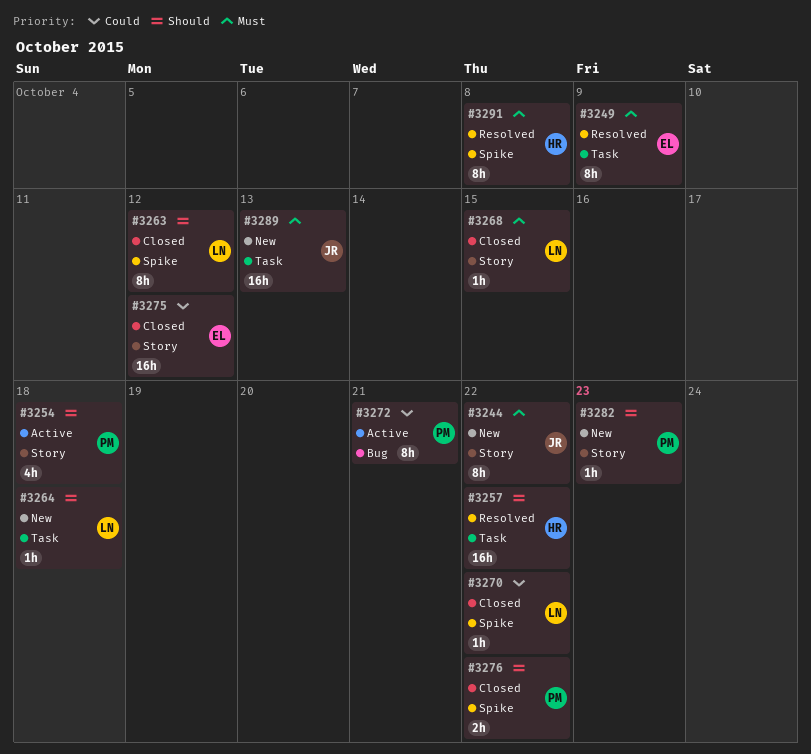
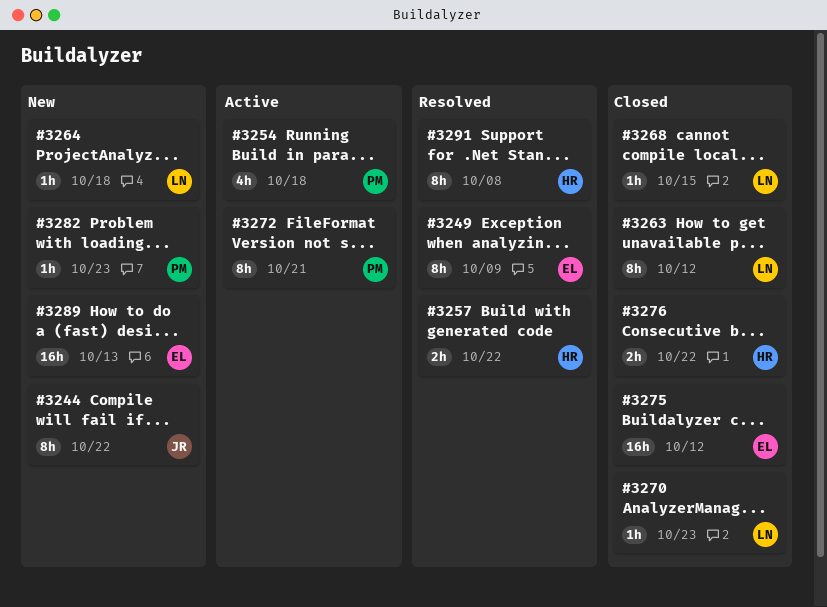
#3257, estimate: 16h -> 2h
#3270, due: Oct 22 -> Oct 23
#3276, owner: PM -> HR
#3289, owner: JR -> EL

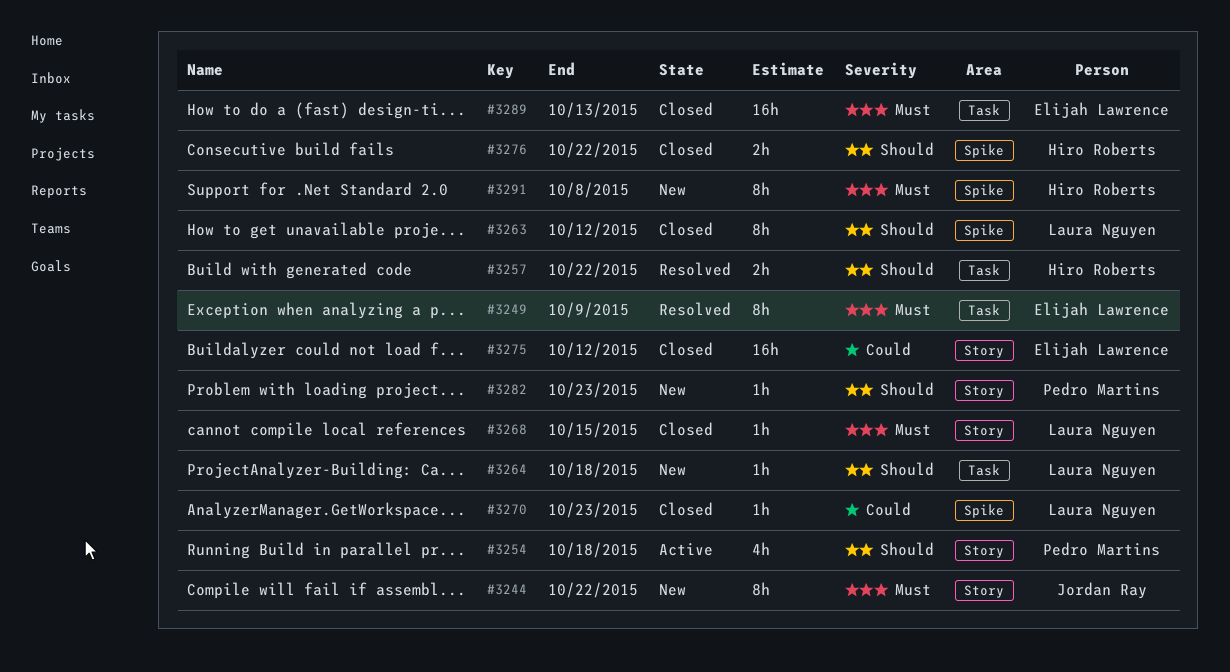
#3272: present -> none
#3289, status: New -> Closed
#3291, status: Resolved -> New

